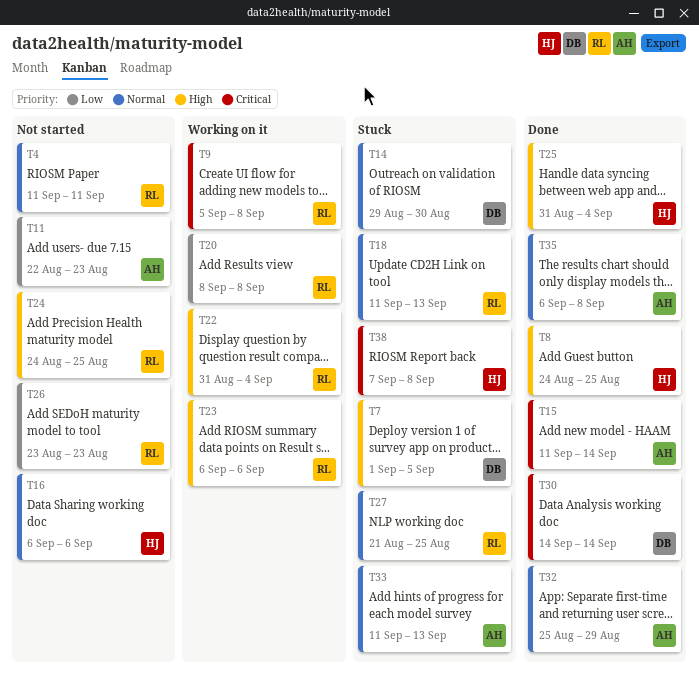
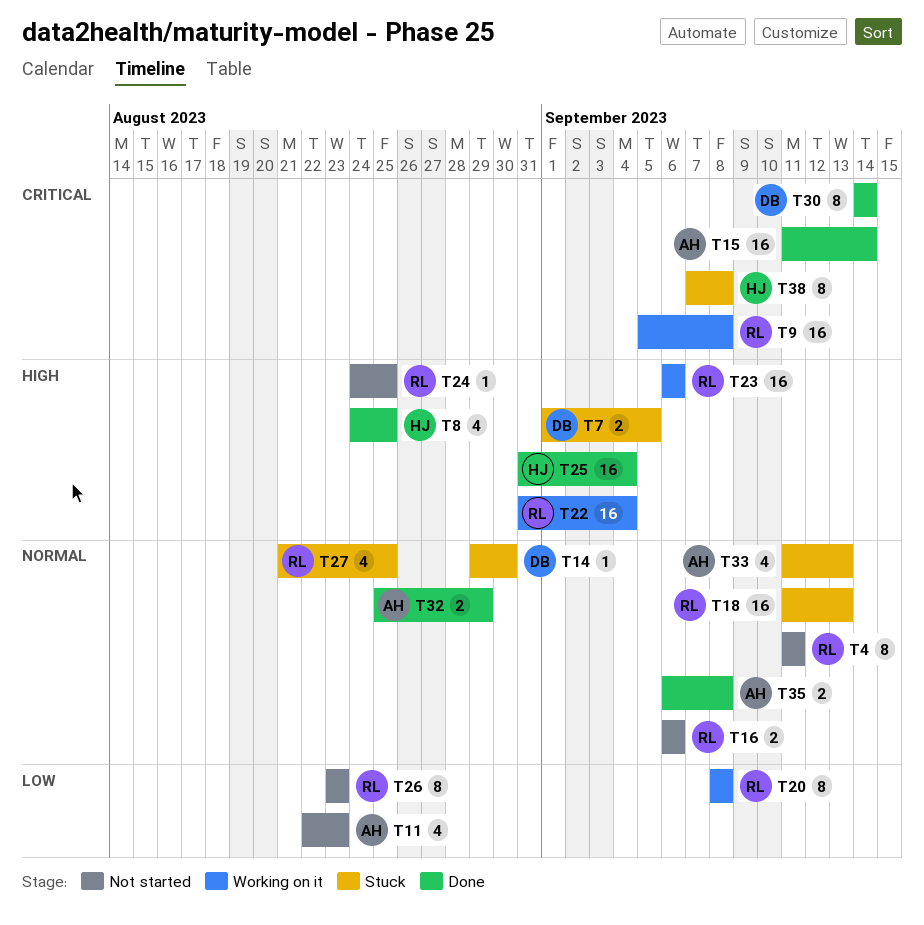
T16, owner: HJ -> RL

